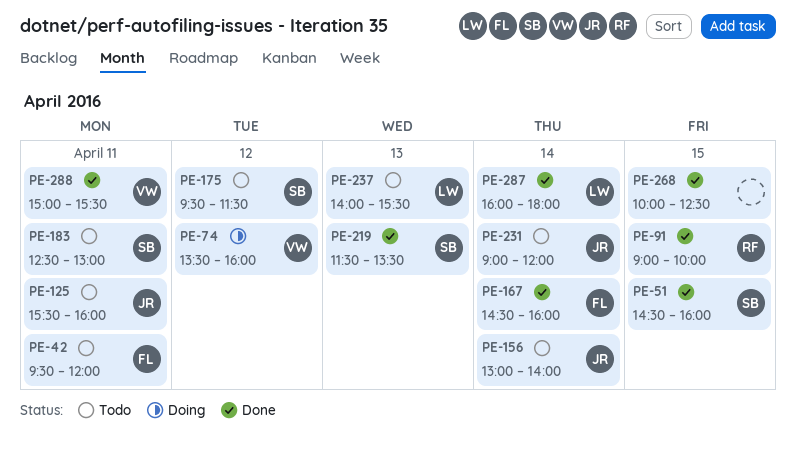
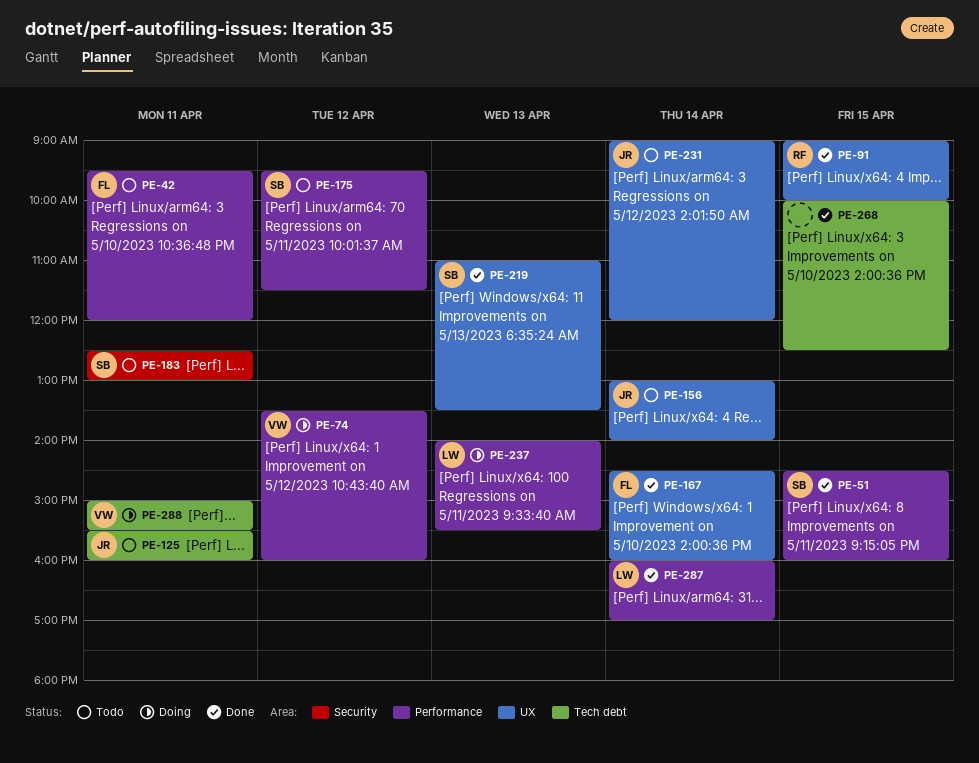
PE-219, begins: 11:30 -> 11:00
PE-237, status: Todo -> Doing
PE-287, ends: 18:00 -> 17:00
PE-288, status: Done -> Doing

